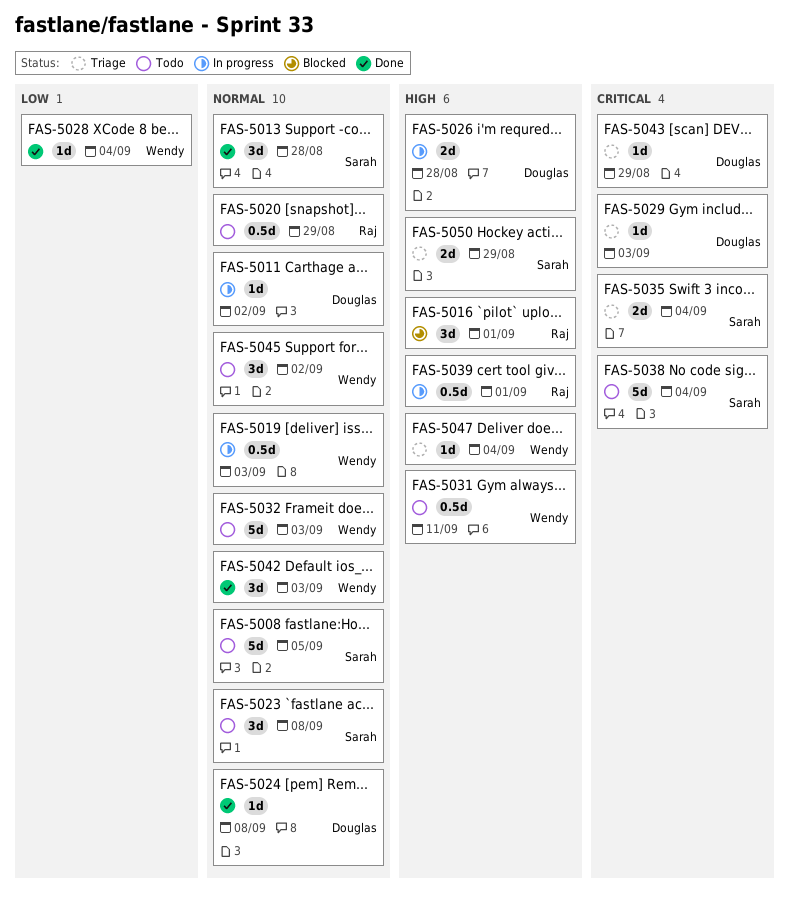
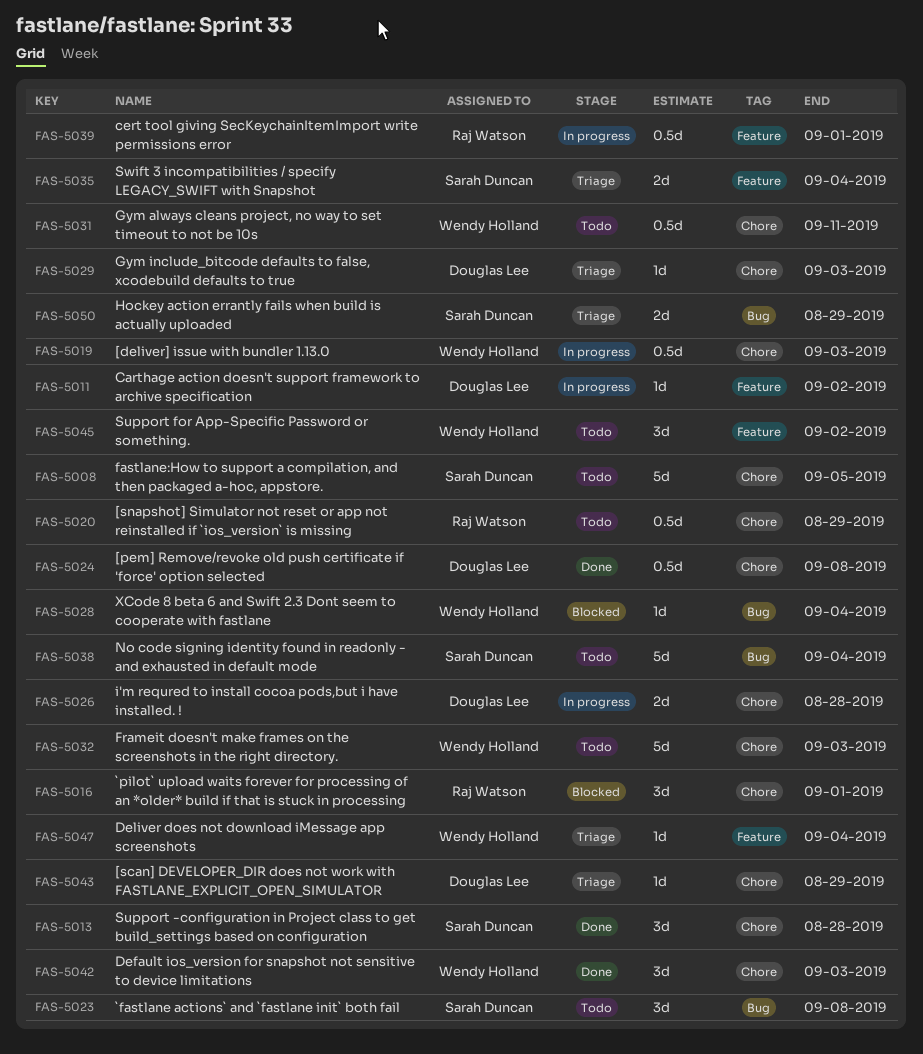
FAS-5024, estimate: 1d -> 0.5d
FAS-5028, status: Done -> Blocked

